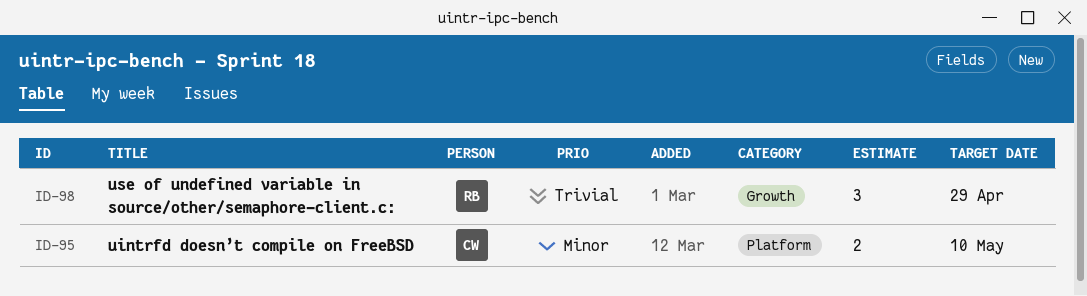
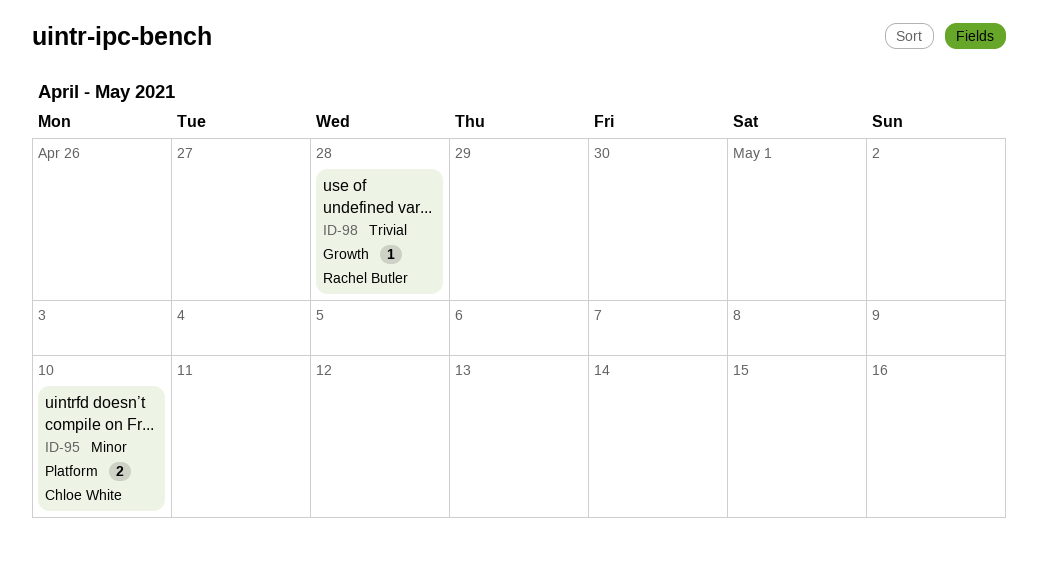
ID-98, estimate: 3 -> 1
ID-98, due: Apr 29 -> Apr 28

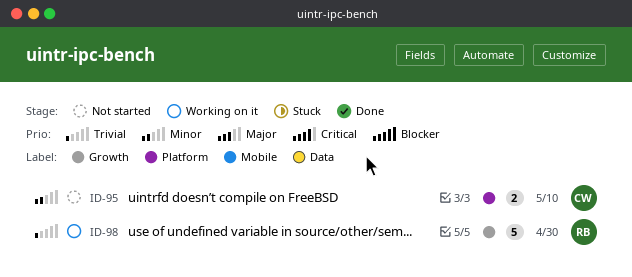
ID-98, estimate: 1 -> 5
ID-98, due: Apr 28 -> Apr 30

